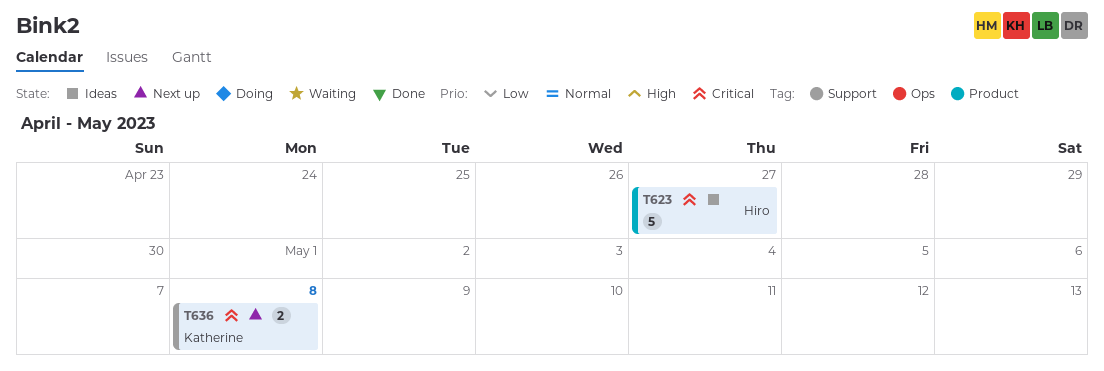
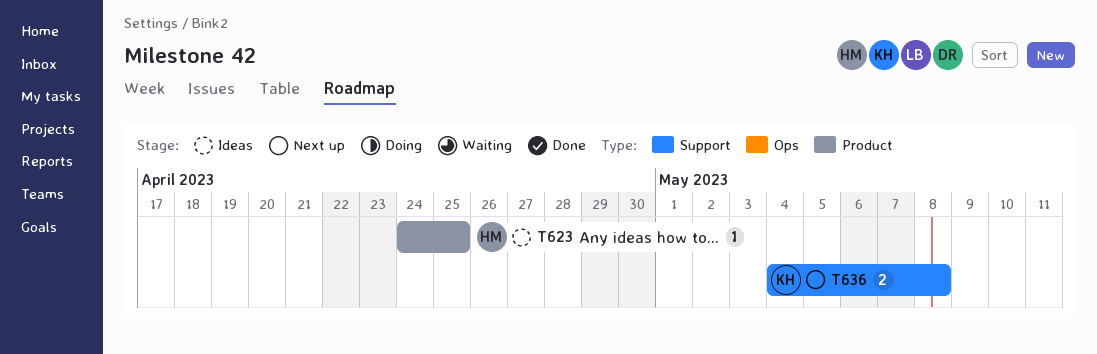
T623, estimate: 5 -> 1
T623, due: Apr 27 -> Apr 25

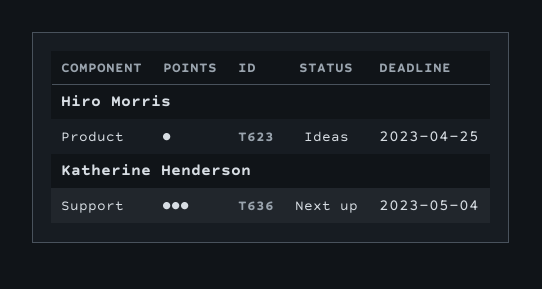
T636, estimate: 2 -> 3
T636, due: May 8 -> May 4

